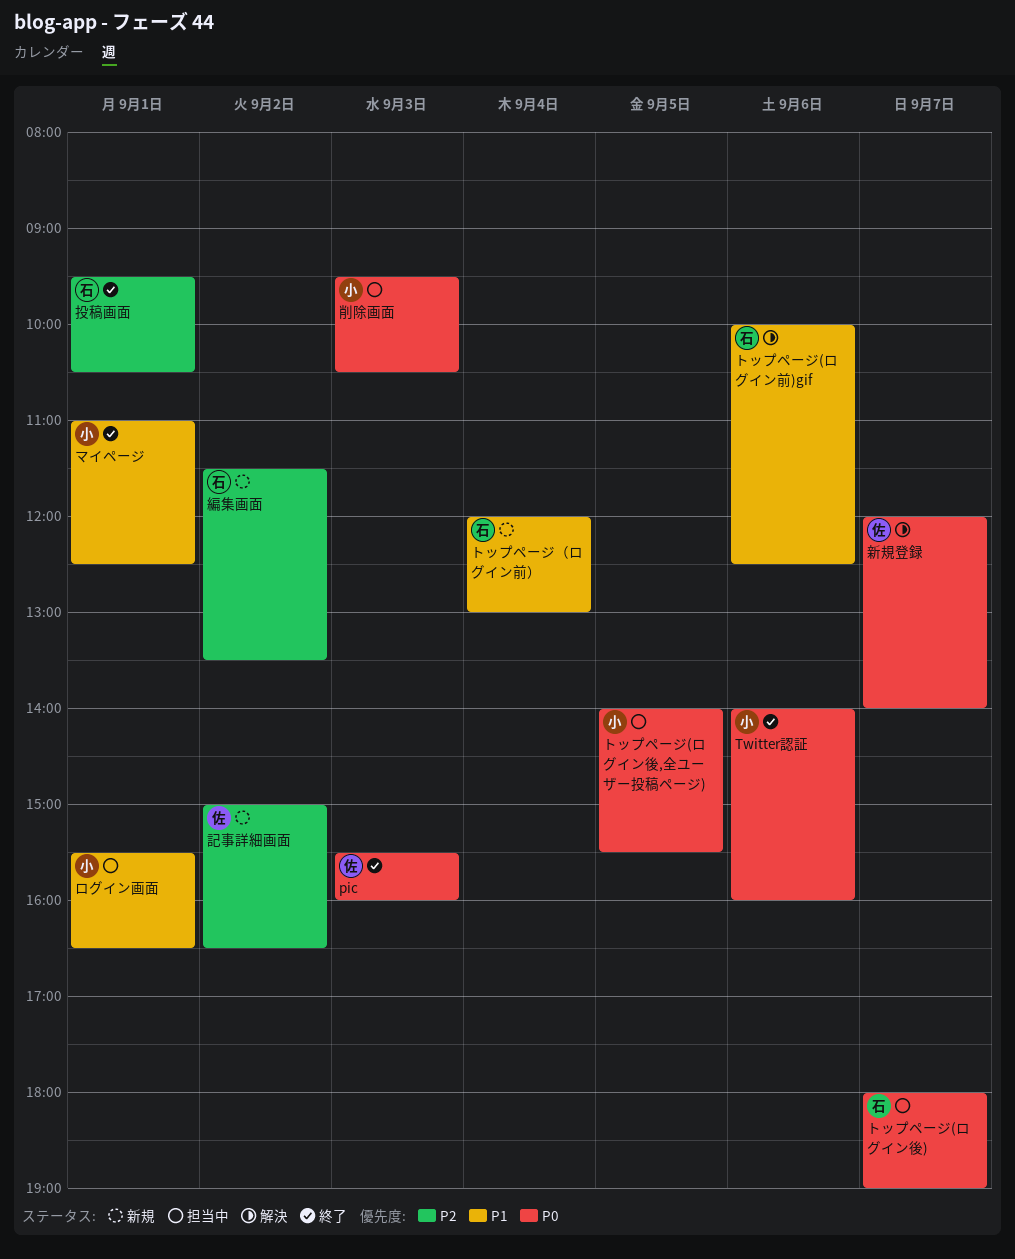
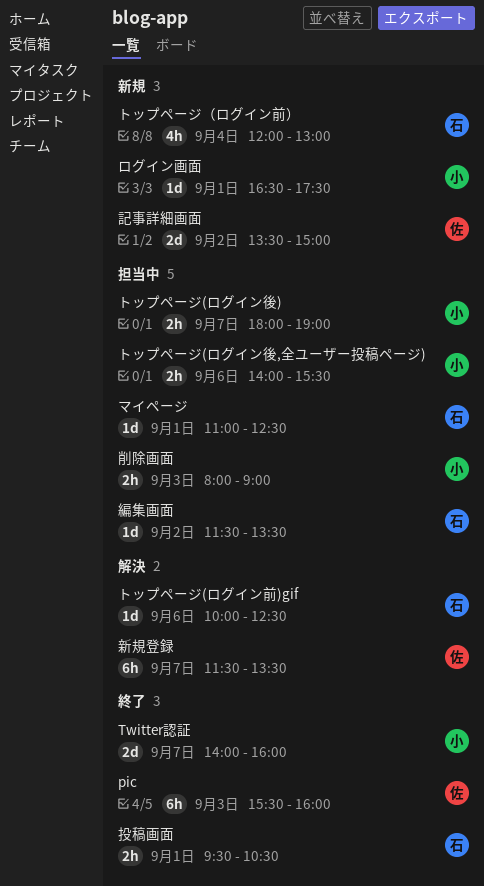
Twitter認証, day: Sep 6 -> Sep 7
トップページ(ログイン後), owner: 石 -> 小
トップページ(ログイン後,全ユーザー投稿ページ), day: Sep 5 -> Sep 6
マイページ, status: 終了 -> 担当中
マイページ, owner: 小 -> 石
ログイン画面, status: 担当中 -> 新規
ログイン画面, begins: 15:30 -> 16:30
ログイン画面, ends: 16:30 -> 17:30
削除画面, begins: 09:30 -> 08:00
削除画面, ends: 10:30 -> 09:00
新規登録, begins: 12:00 -> 11:30
新規登録, ends: 14:00 -> 13:30
編集画面, status: 新規 -> 担当中
記事詳細画面, begins: 15:00 -> 13:30
記事詳細画面, ends: 16:30 -> 15:00

